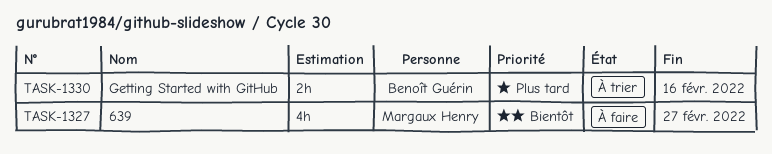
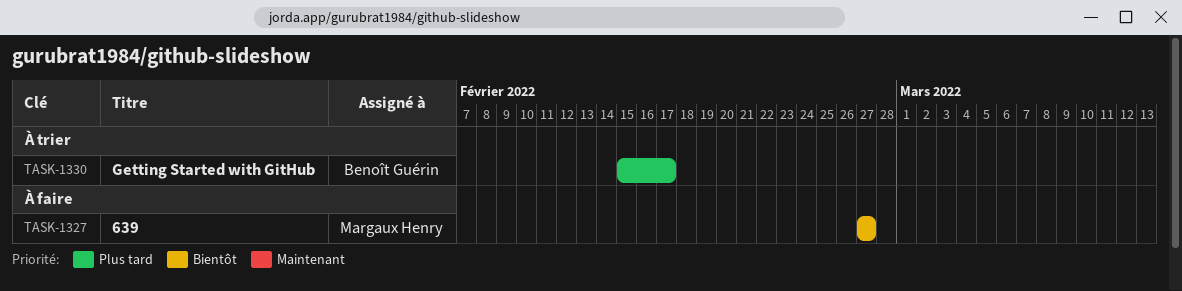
TASK-1330, due: Feb 16 -> Feb 17

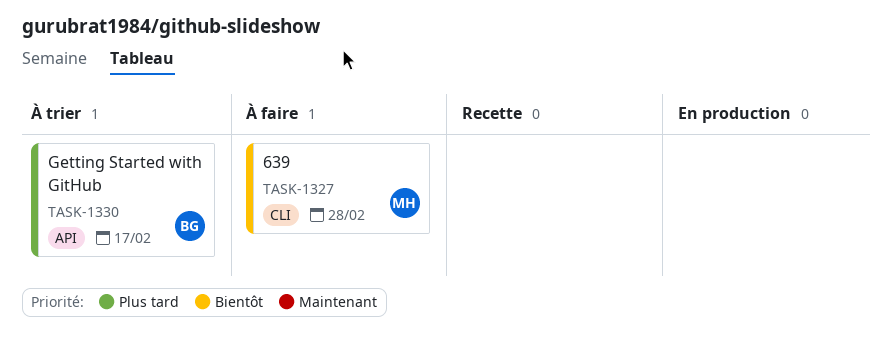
TASK-1327, due: Feb 27 -> Feb 28

